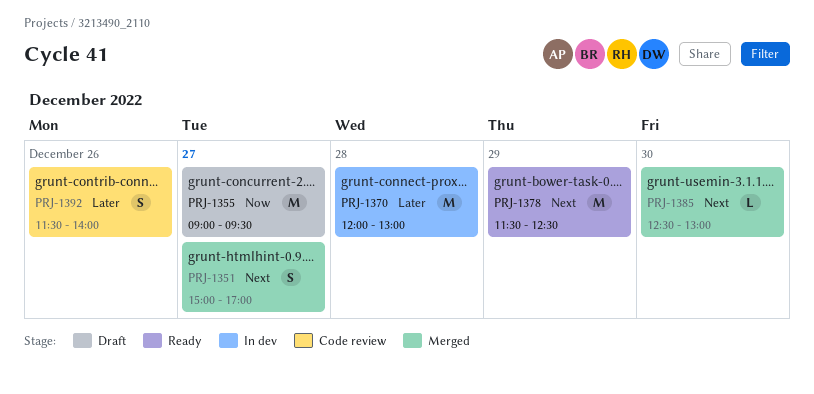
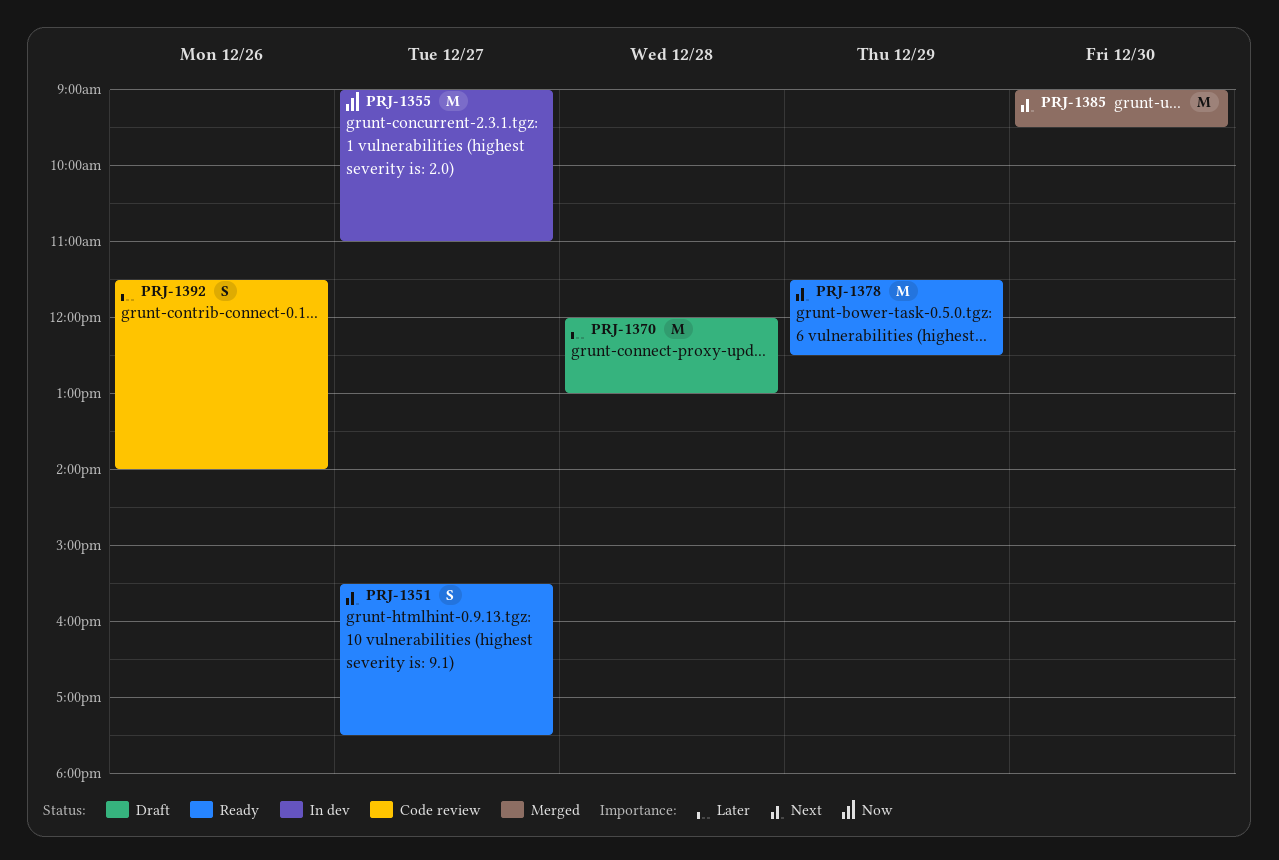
PRJ-1351, status: Merged -> Ready
PRJ-1351, begins: 15:00 -> 15:30
PRJ-1351, ends: 17:00 -> 17:30
PRJ-1355, status: Draft -> In dev
PRJ-1355, ends: 09:30 -> 11:00
PRJ-1370, status: In dev -> Draft
PRJ-1385, estimate: L -> M
PRJ-1385, begins: 12:30 -> 09:00
PRJ-1385, ends: 13:00 -> 09:30

